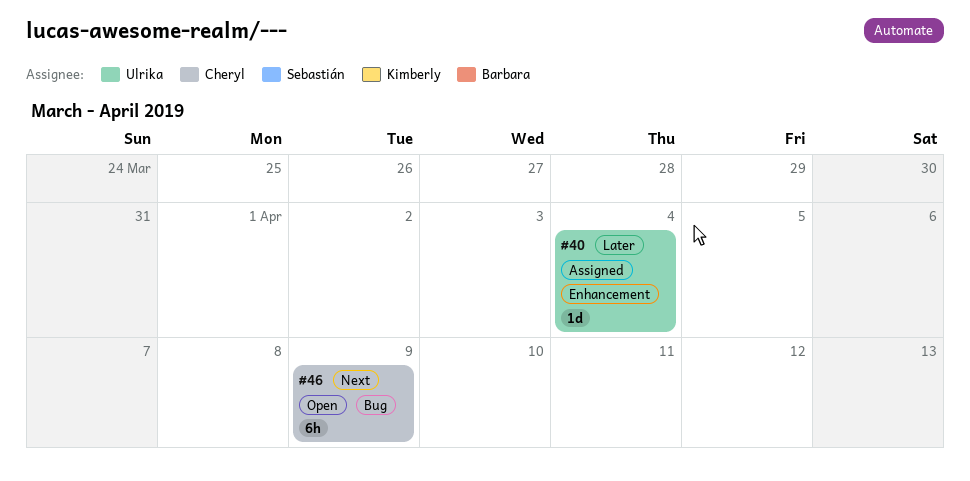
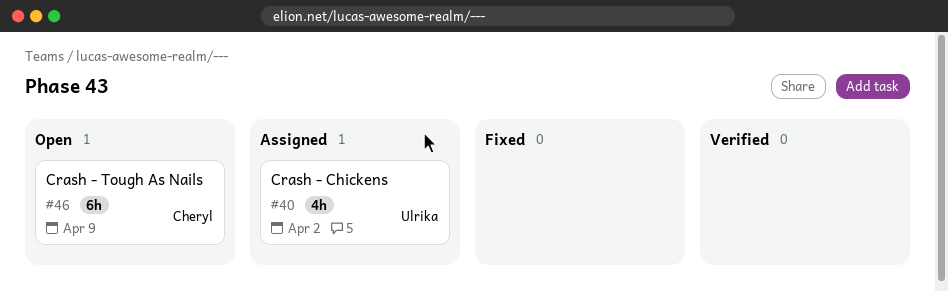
#40, estimate: 1d -> 4h
#40, due: Apr 4 -> Apr 2

